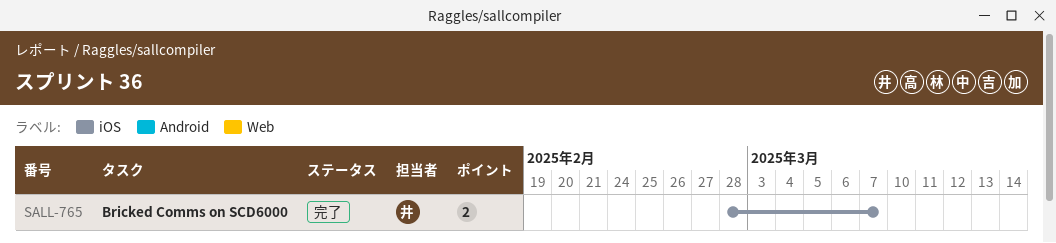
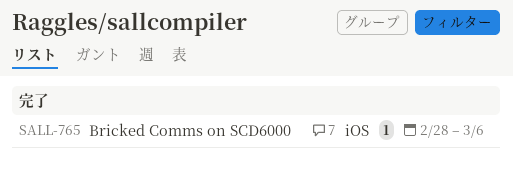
SALL-765, estimate: 2 -> 1
SALL-765, due: Mar 7 -> Mar 6

